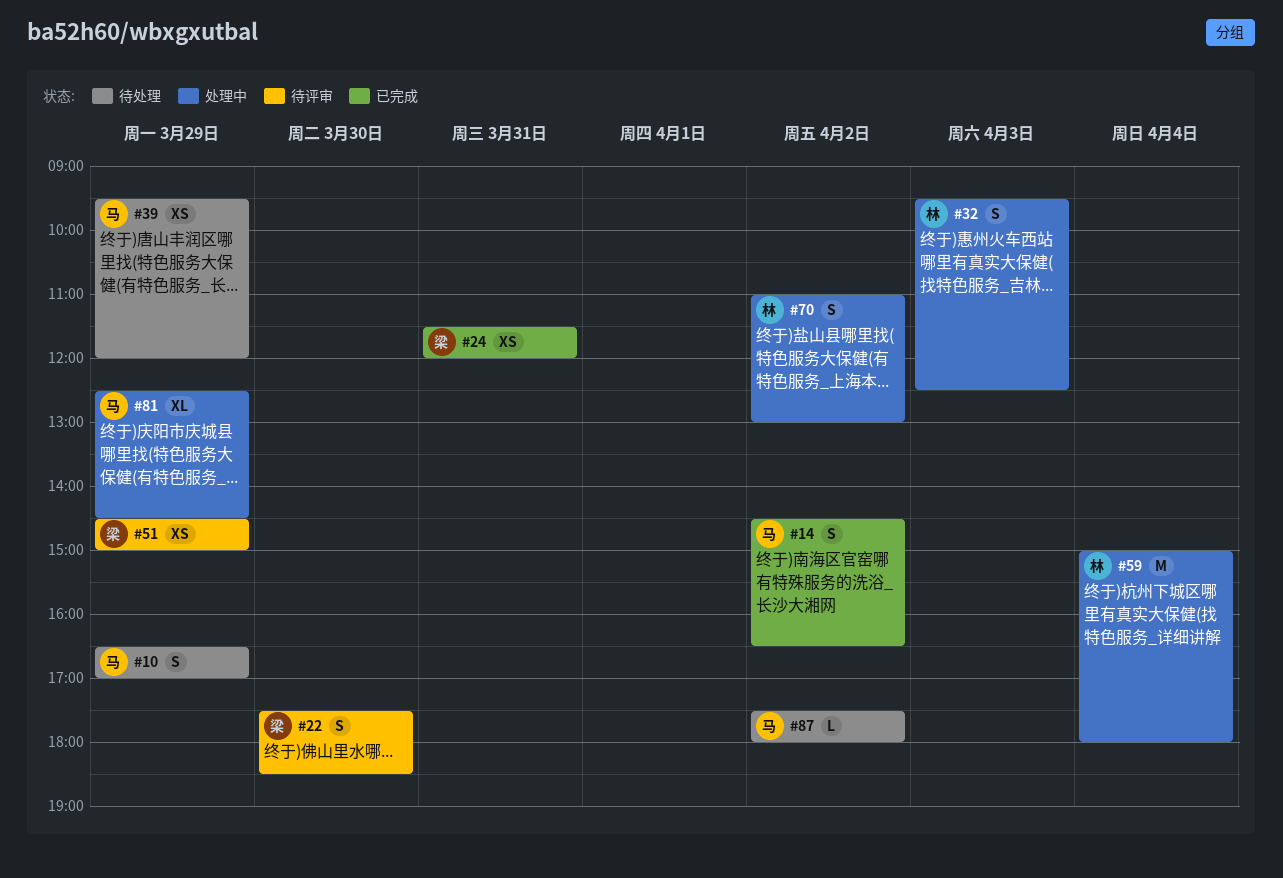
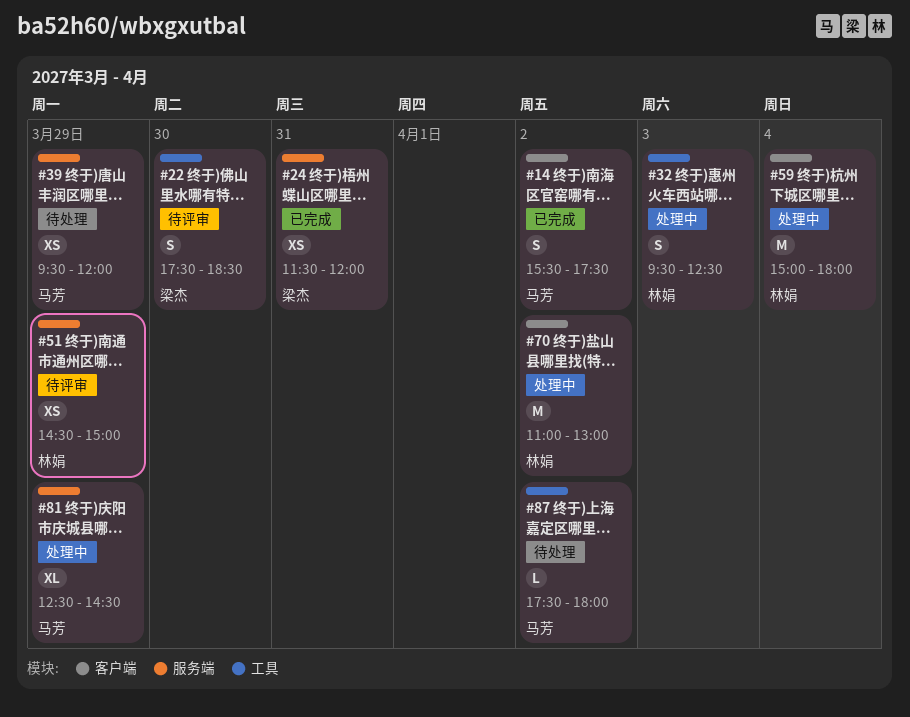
#10: present -> none
#14, begins: 14:30 -> 15:30
#14, ends: 16:30 -> 17:30
#51, owner: 梁杰 -> 林娟
#70, estimate: S -> M

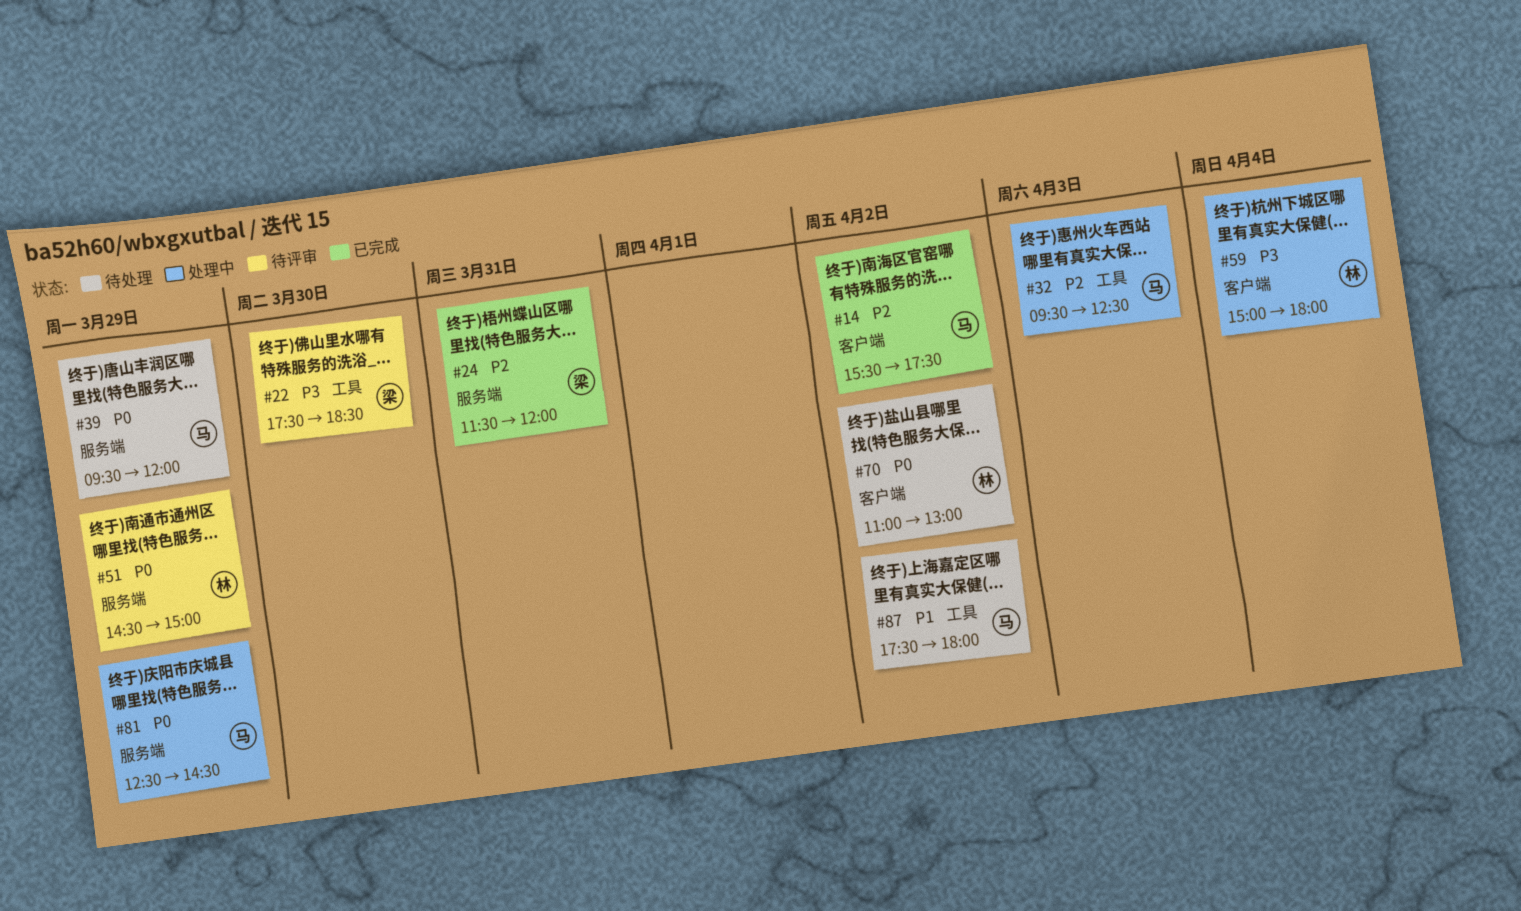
#32, owner: 林娟 -> 马芳
#70, status: 处理中 -> 待处理

